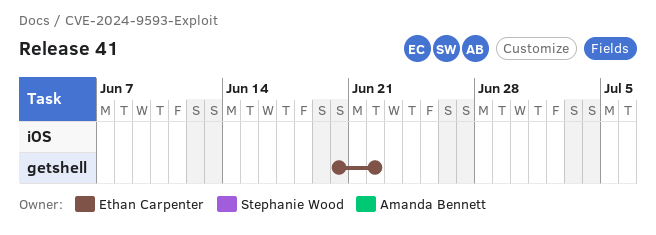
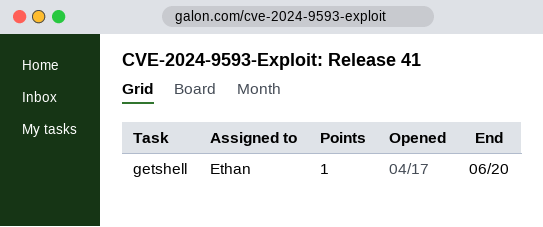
getshell, due: Jun 22 -> Jun 20

